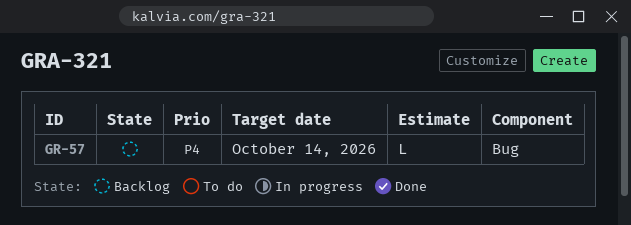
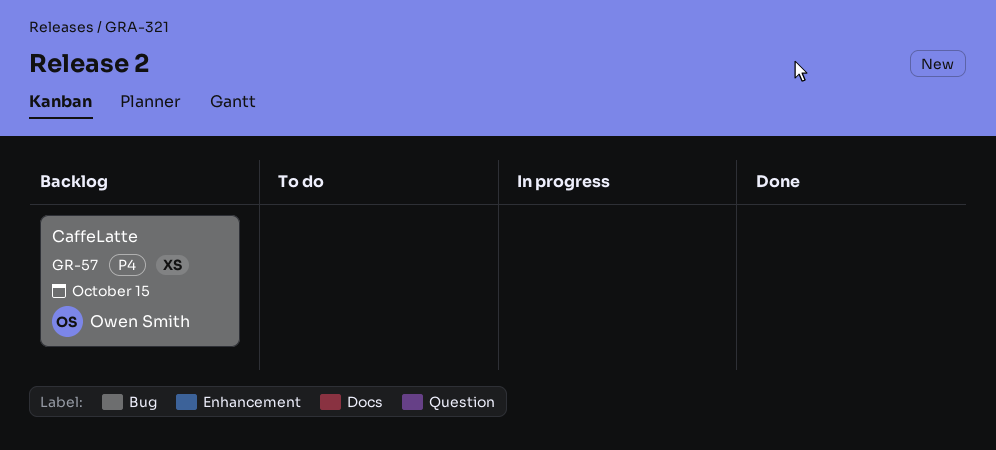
GR-57, estimate: L -> XS
GR-57, due: Oct 14 -> Oct 15

